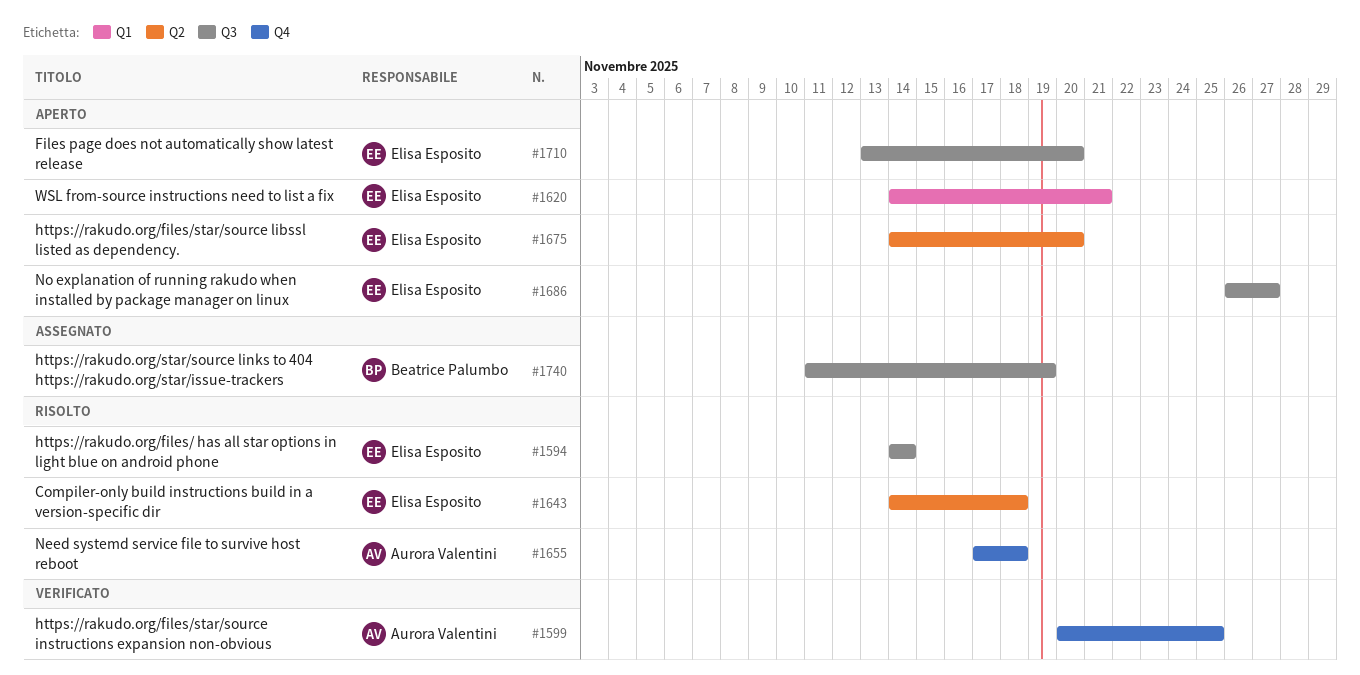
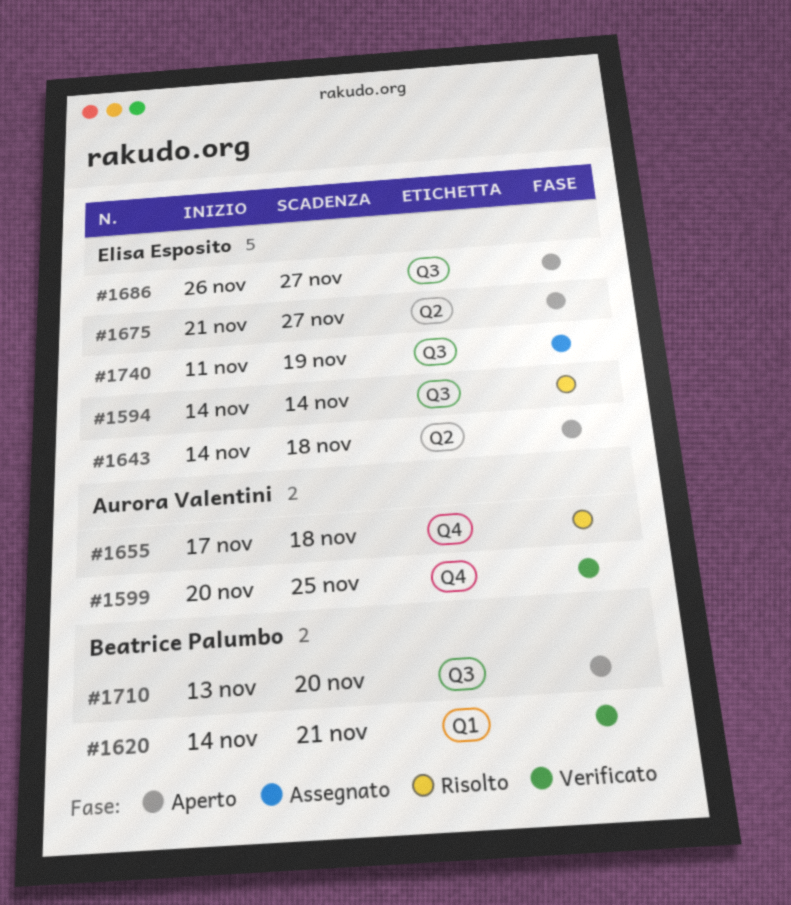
#1620, status: Aperto -> Verificato
#1620, owner: Elisa Esposito -> Beatrice Palumbo
#1643, status: Risolto -> Aperto
#1675, start: Nov 14 -> Nov 21
#1675, due: Nov 20 -> Nov 27
#1710, owner: Elisa Esposito -> Beatrice Palumbo
#1740, owner: Beatrice Palumbo -> Elisa Esposito

